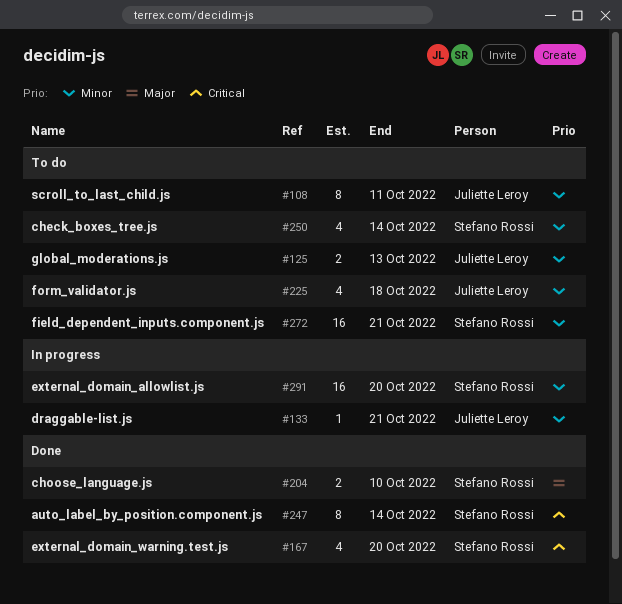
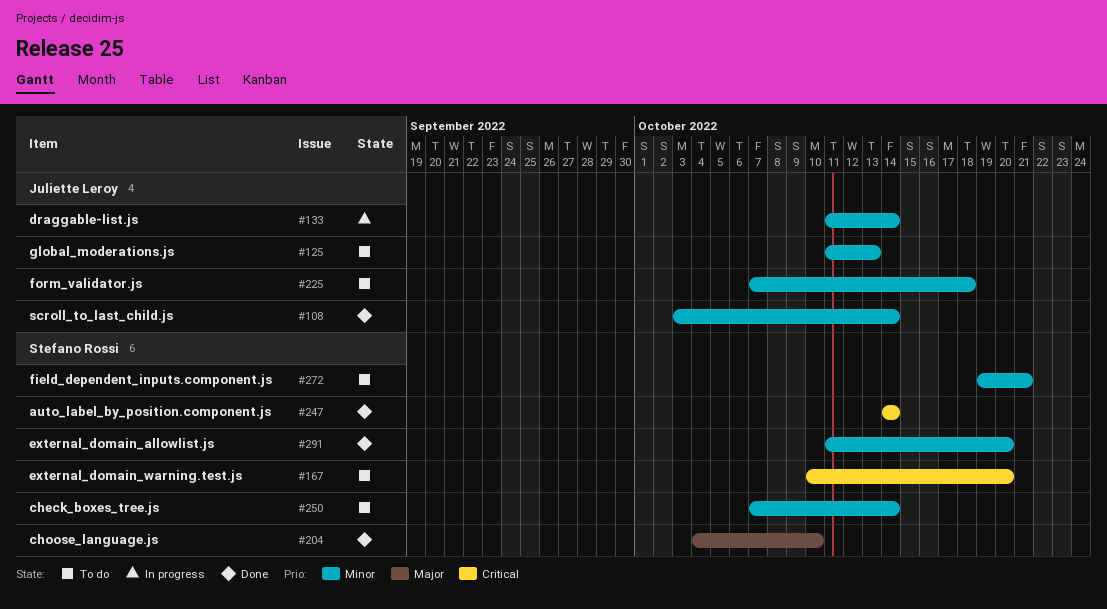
#108, status: To do -> Done
#108, due: Oct 11 -> Oct 14
#133, due: Oct 21 -> Oct 14
#167, status: Done -> To do
#291, status: In progress -> Done

